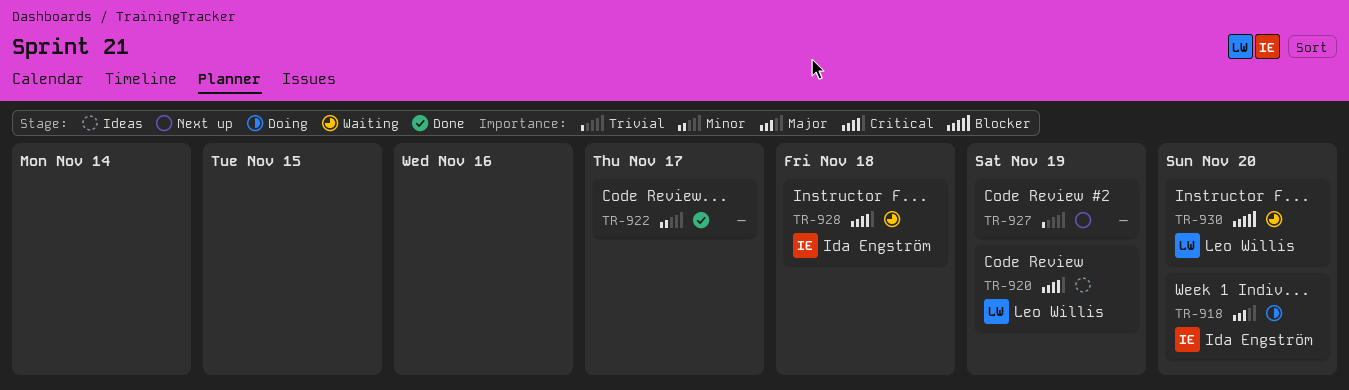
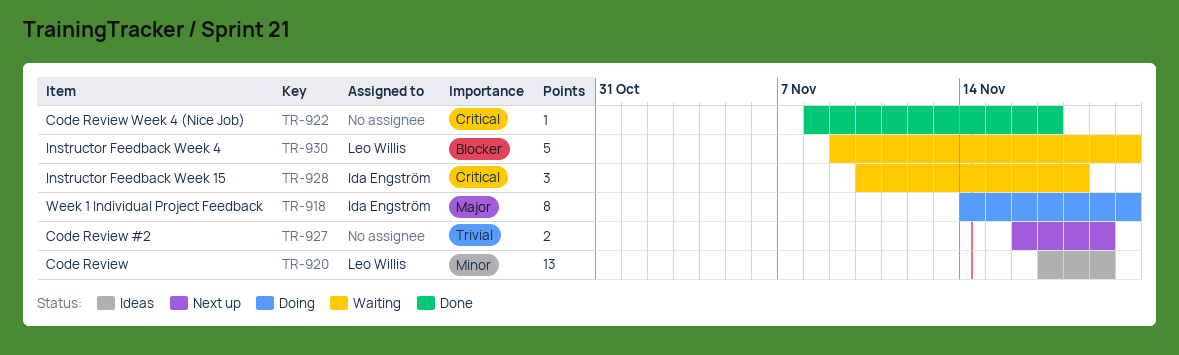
TR-920, priority: Critical -> Minor
TR-922, priority: Minor -> Critical

